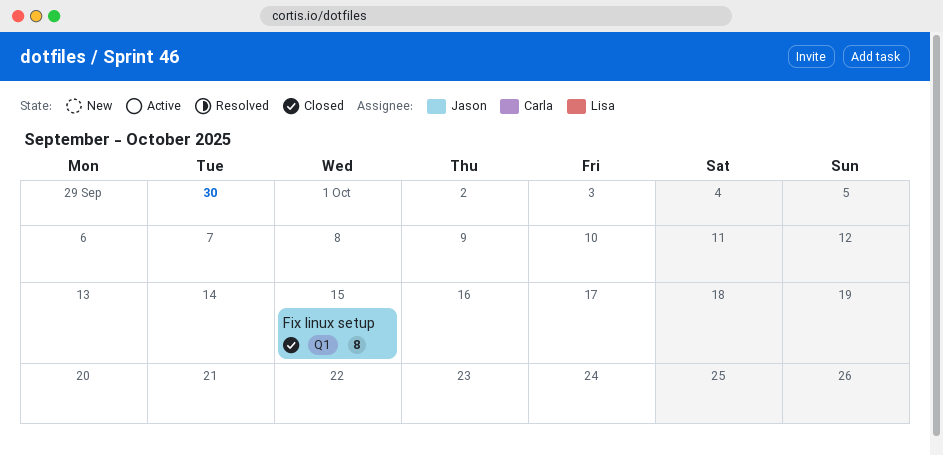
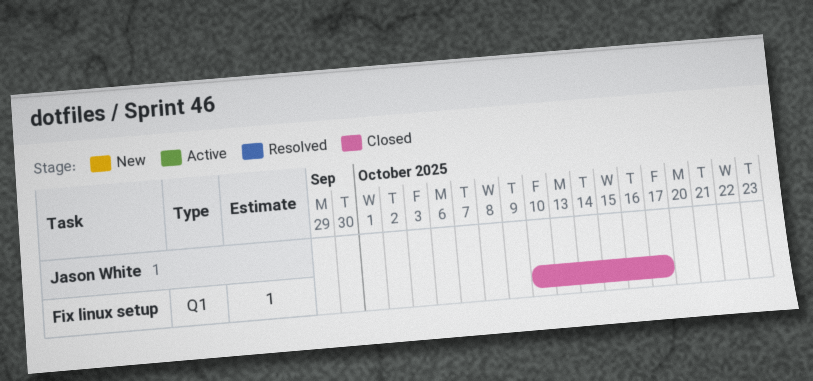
Fix linux setup, estimate: 8 -> 1
Fix linux setup, due: Oct 15 -> Oct 17

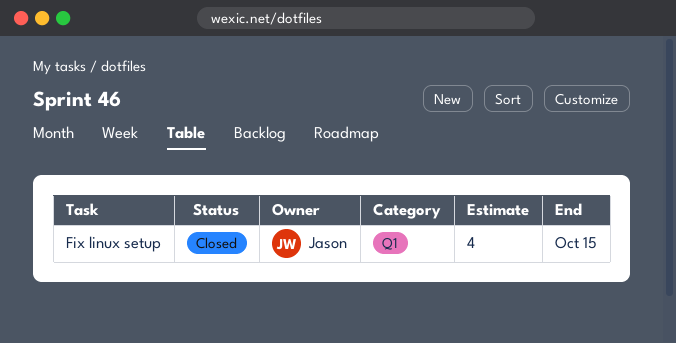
Fix linux setup, estimate: 1 -> 4
Fix linux setup, due: Oct 17 -> Oct 15

